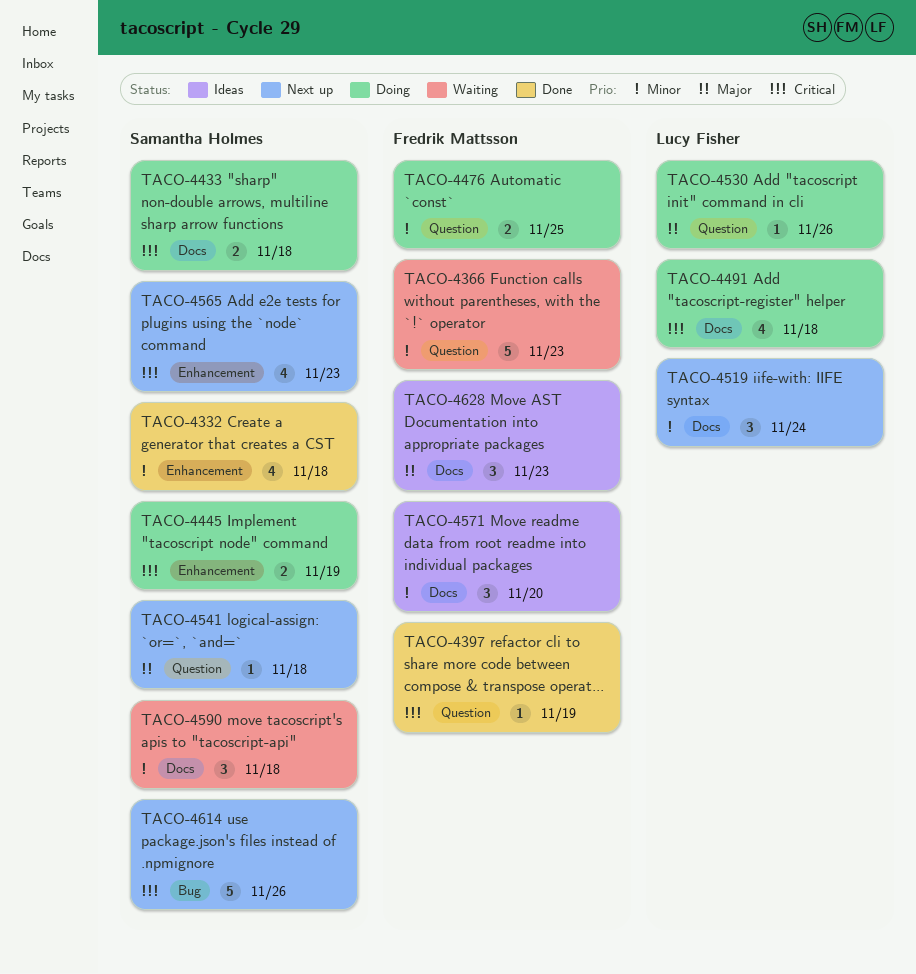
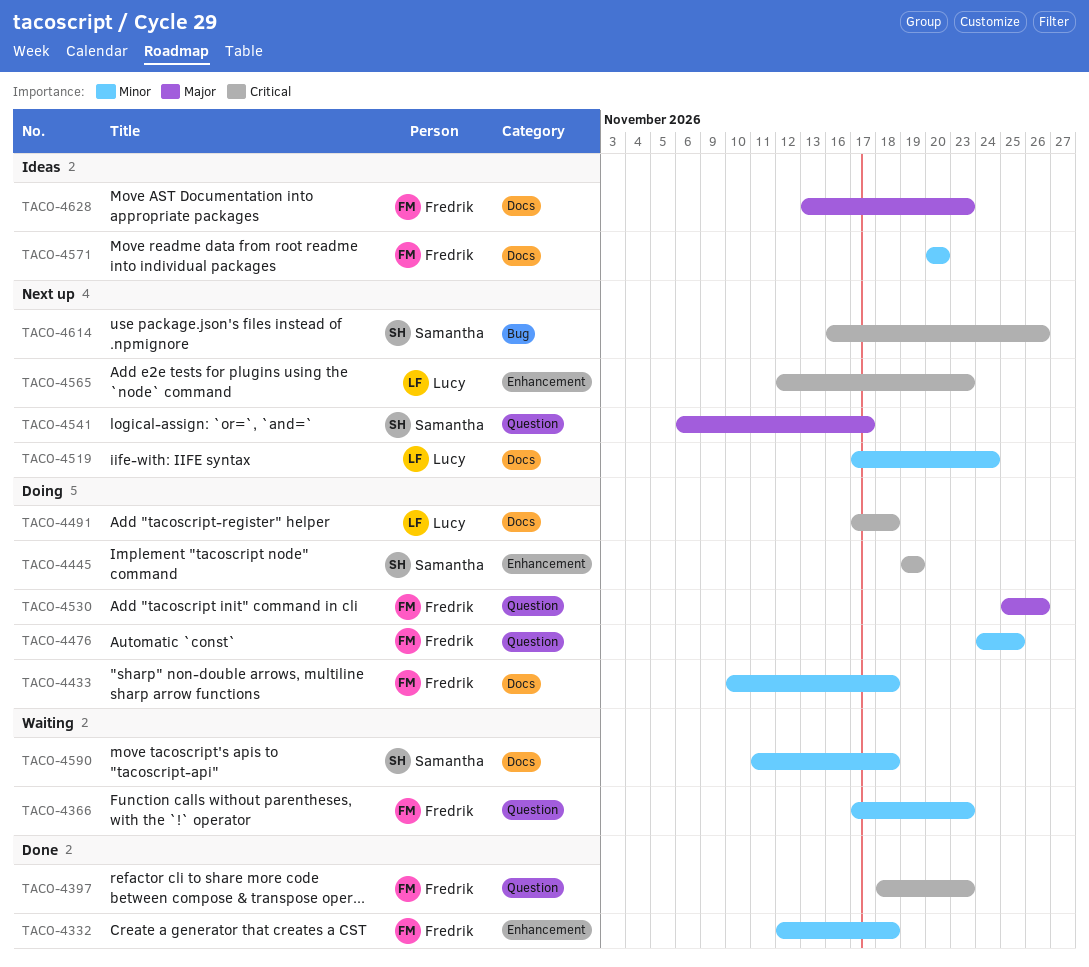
TACO-4332, owner: Samantha Holmes -> Fredrik Mattsson
TACO-4397, due: Nov 19 -> Nov 23
TACO-4433, owner: Samantha Holmes -> Fredrik Mattsson
TACO-4433, priority: Critical -> Minor
TACO-4530, owner: Lucy Fisher -> Fredrik Mattsson
TACO-4541, due: Nov 18 -> Nov 17
TACO-4565, owner: Samantha Holmes -> Lucy Fisher

